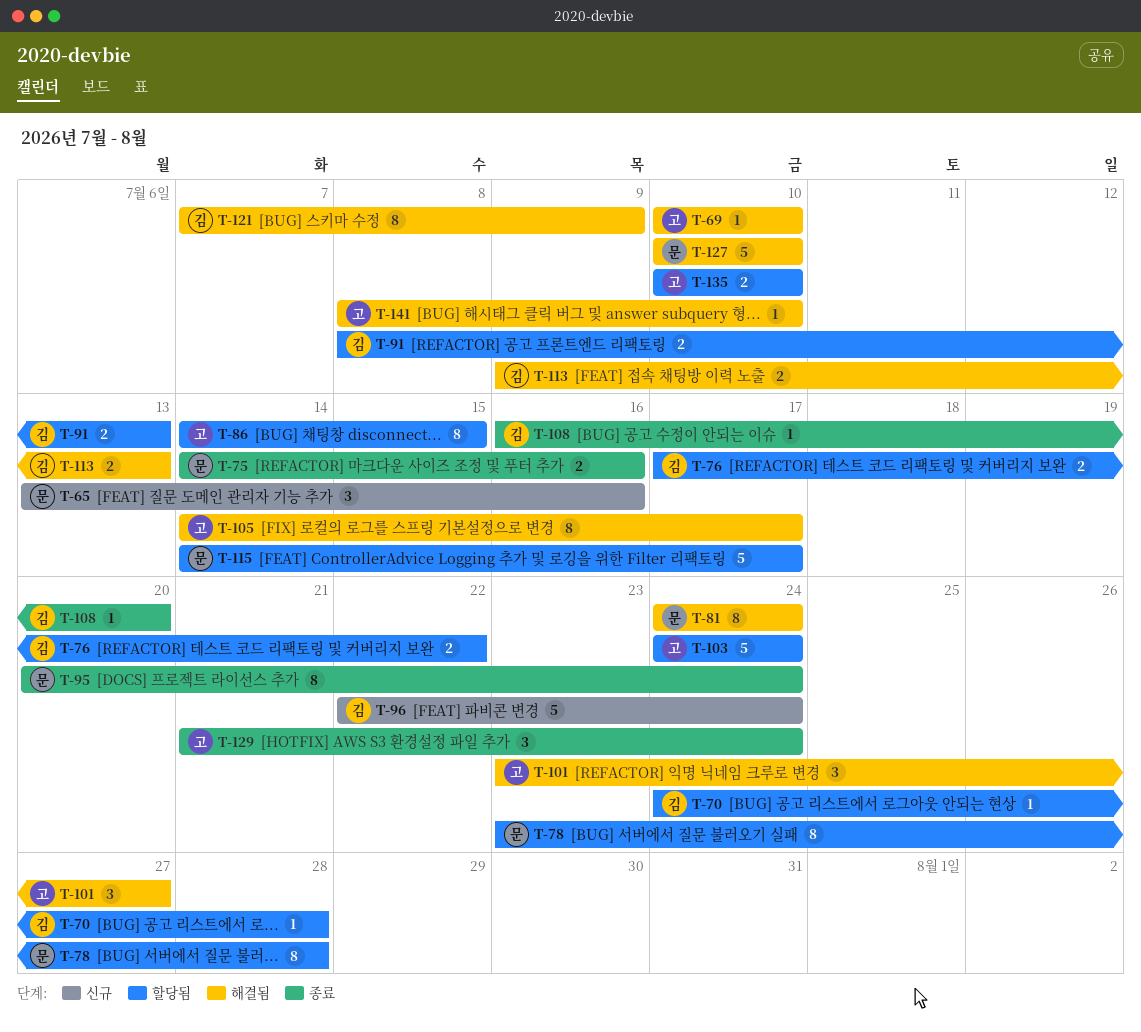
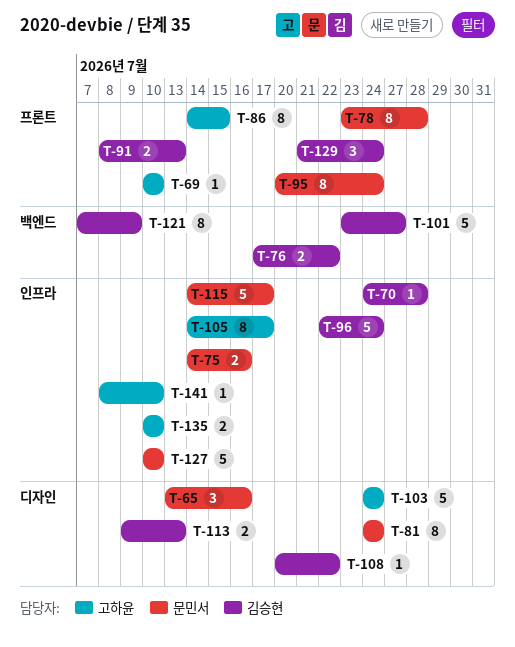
T-101, owner: 고하윤 -> 김승현
T-101, estimate: 3 -> 5
T-108, start: Jul 16 -> Jul 20
T-108, due: Jul 20 -> Jul 22
T-129, owner: 고하윤 -> 김승현

